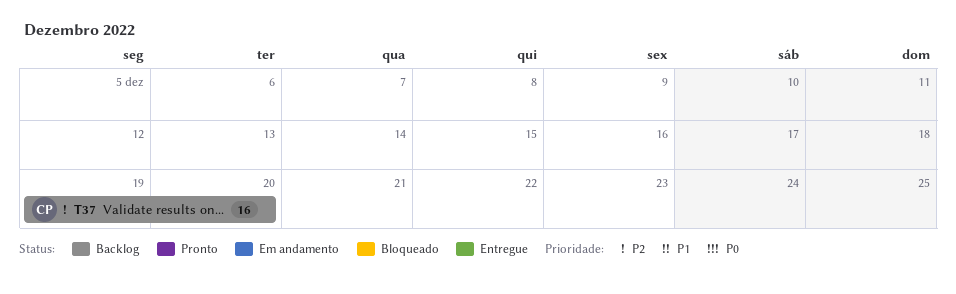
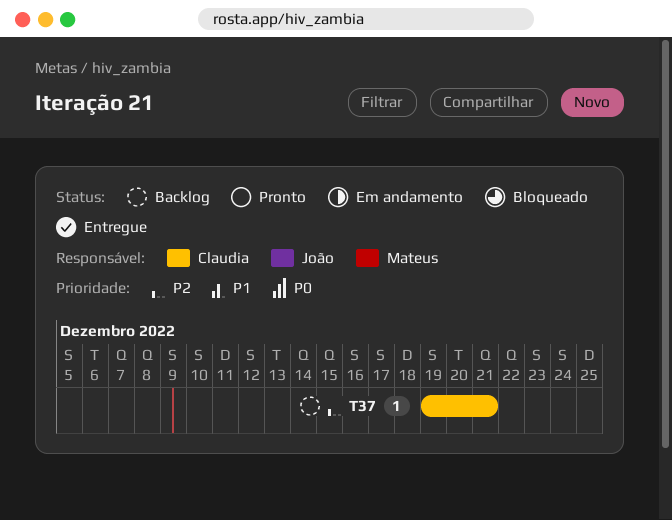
T37, estimate: 16 -> 1
T37, due: Dec 20 -> Dec 21

